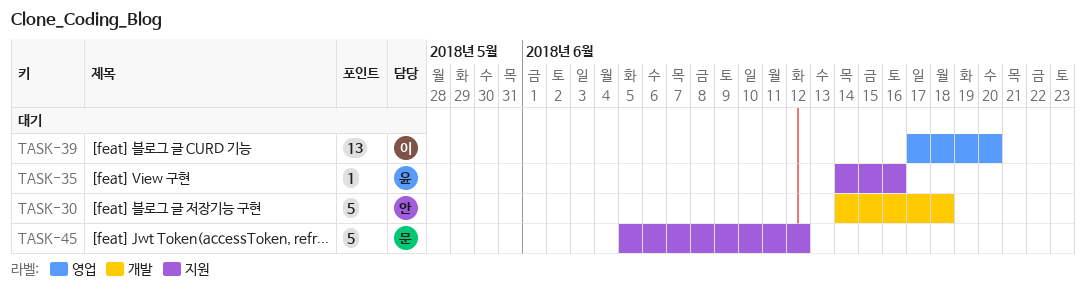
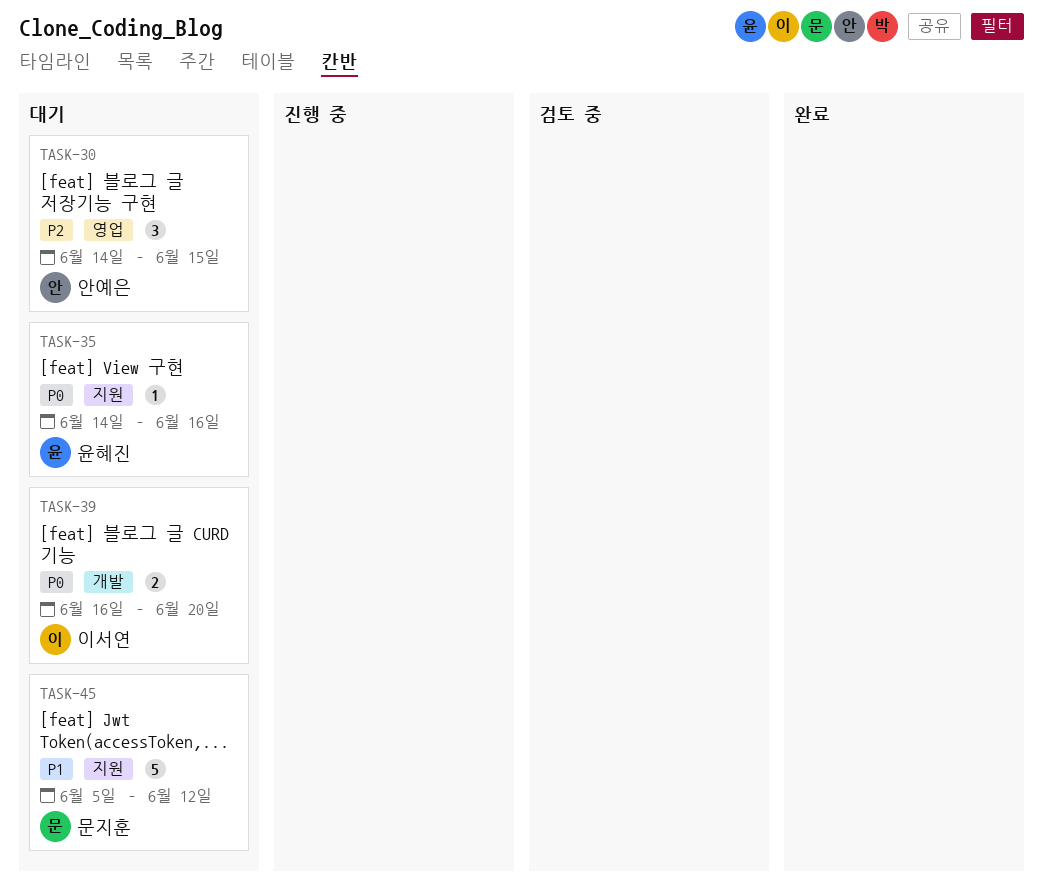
TASK-30, label: 개발 -> 영업
TASK-30, estimate: 5 -> 3
TASK-30, due: Jun 18 -> Jun 15
TASK-39, label: 영업 -> 개발
TASK-39, estimate: 13 -> 2
TASK-39, start: Jun 17 -> Jun 16

